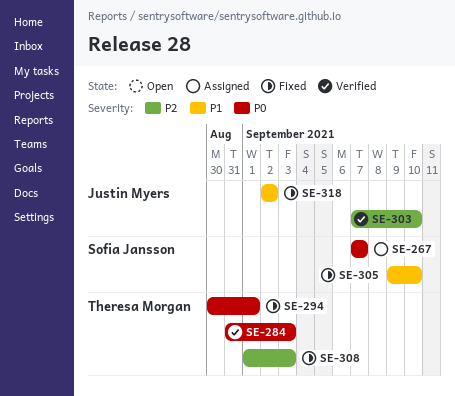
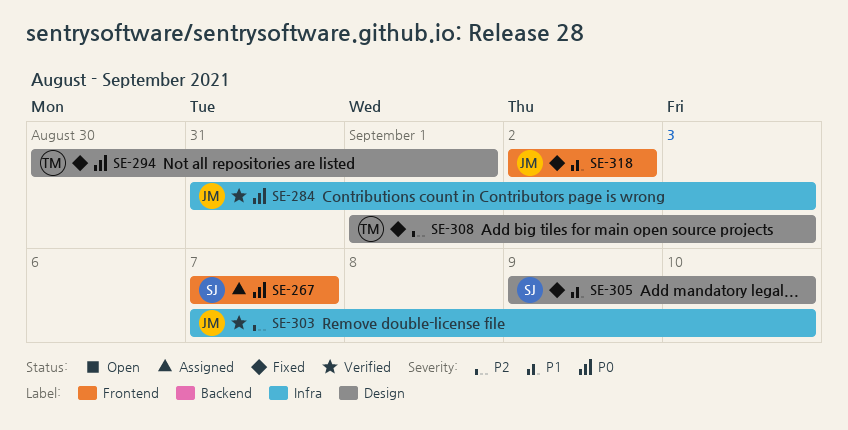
SE-284, owner: Theresa Morgan -> Justin Myers

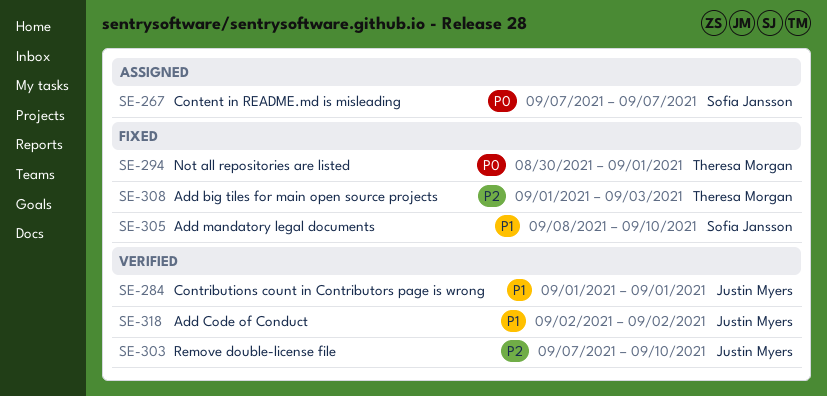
SE-284, priority: P0 -> P1
SE-284, start: Aug 31 -> Sep 1
SE-284, due: Sep 3 -> Sep 1
SE-305, start: Sep 9 -> Sep 8
SE-318, status: Fixed -> Verified

